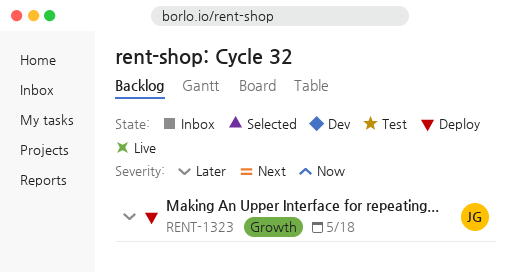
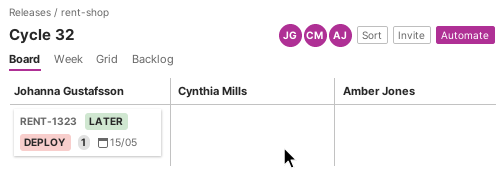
RENT-1323, due: May 18 -> May 15

